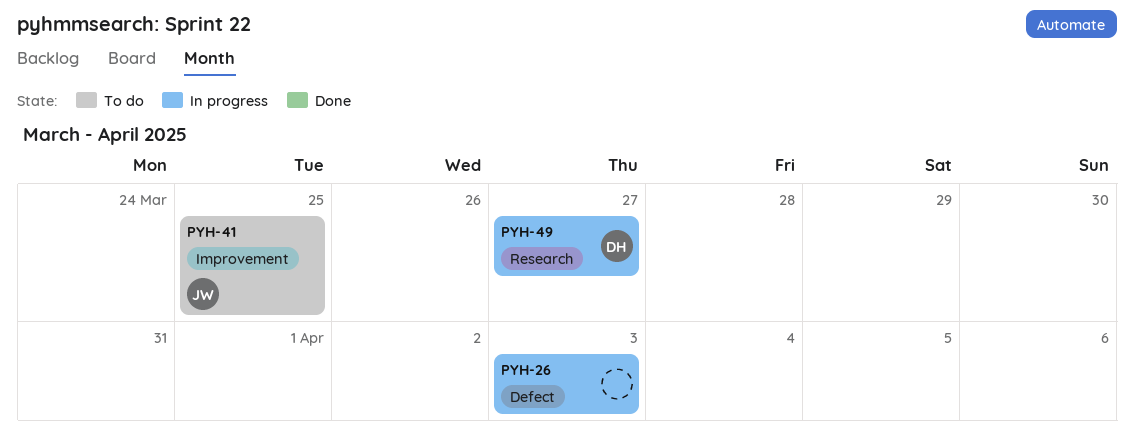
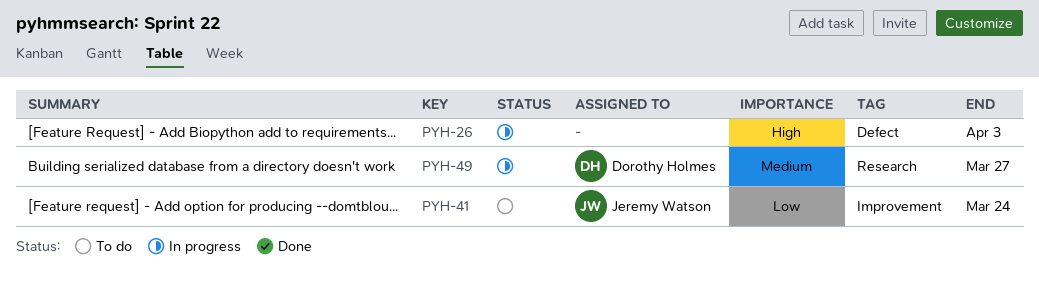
PYH-41, due: Mar 25 -> Mar 24

